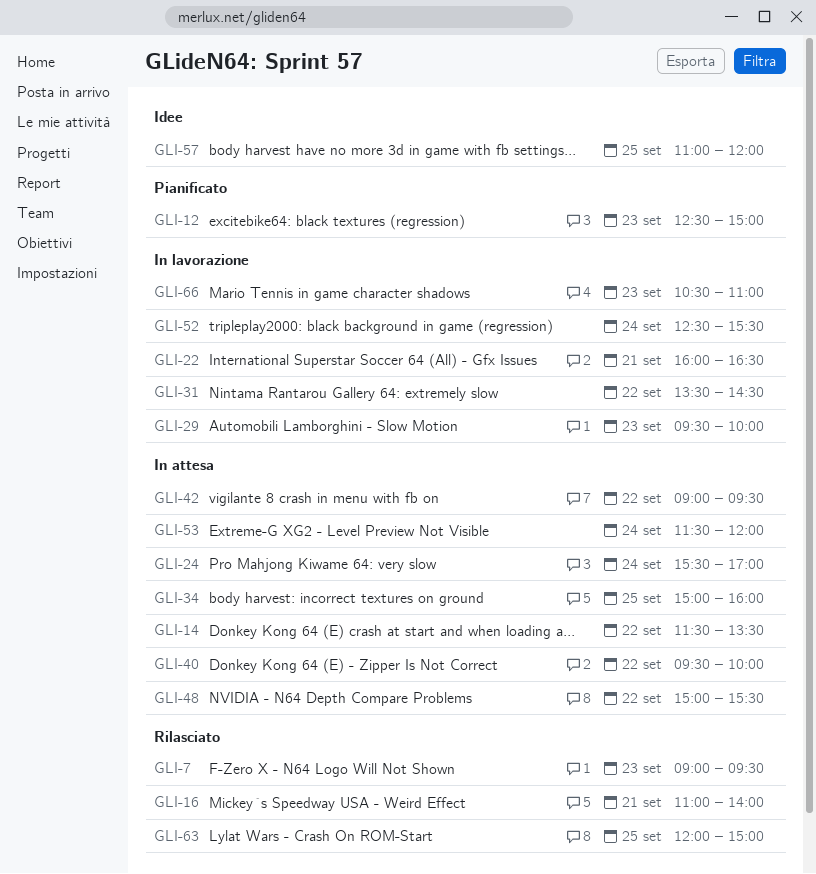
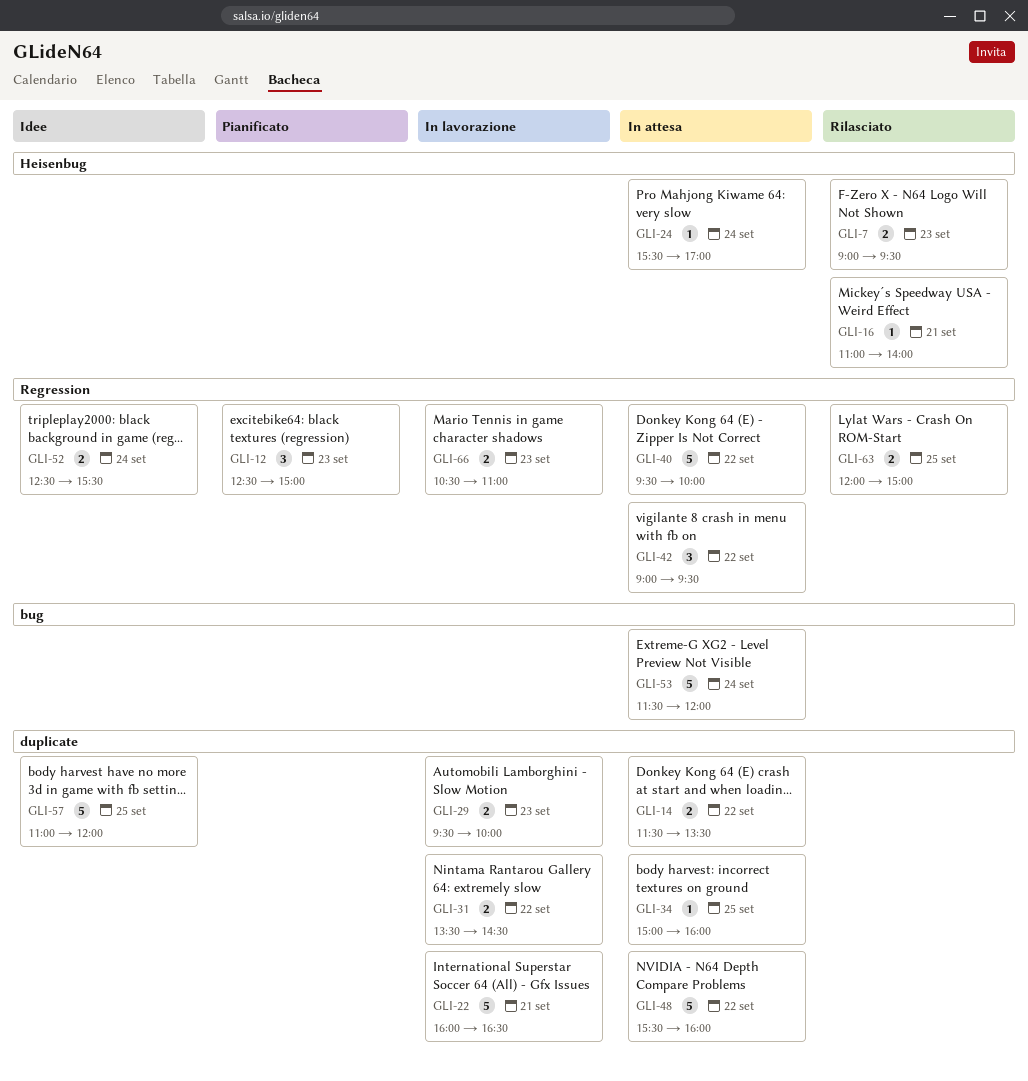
GLI-48, begins: 15:00 -> 15:30
GLI-48, ends: 15:30 -> 16:00
GLI-52, status: In lavorazione -> Idee

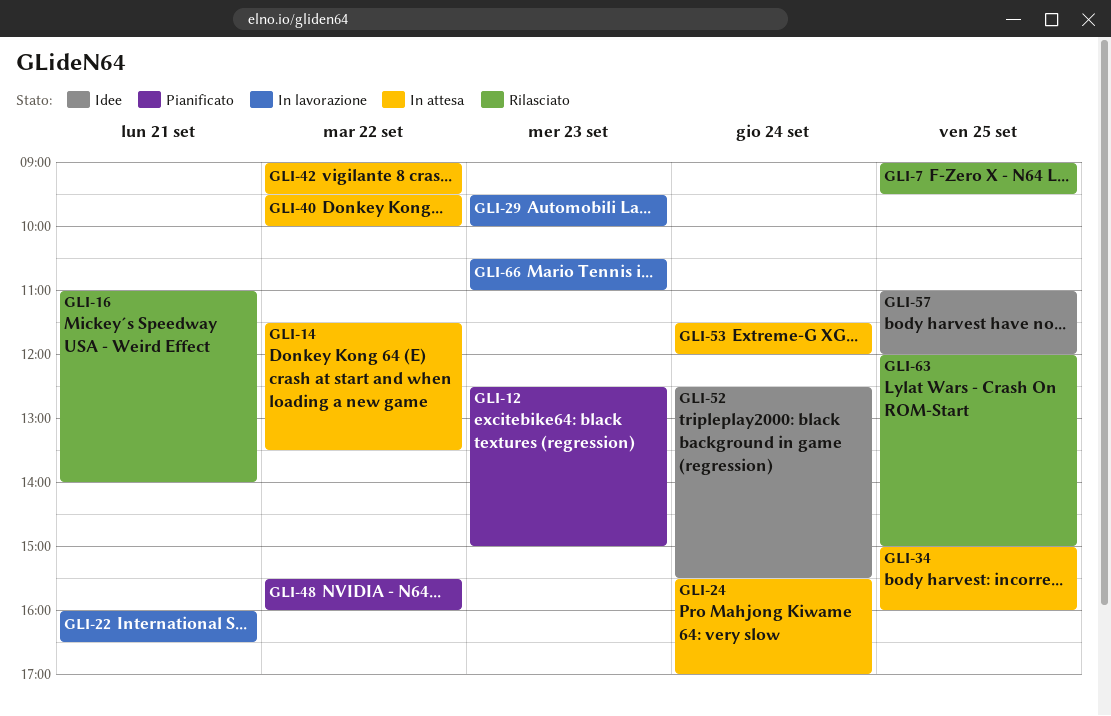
GLI-7, day: Sep 23 -> Sep 25
GLI-31: present -> none
GLI-48, status: In attesa -> Pianificato

